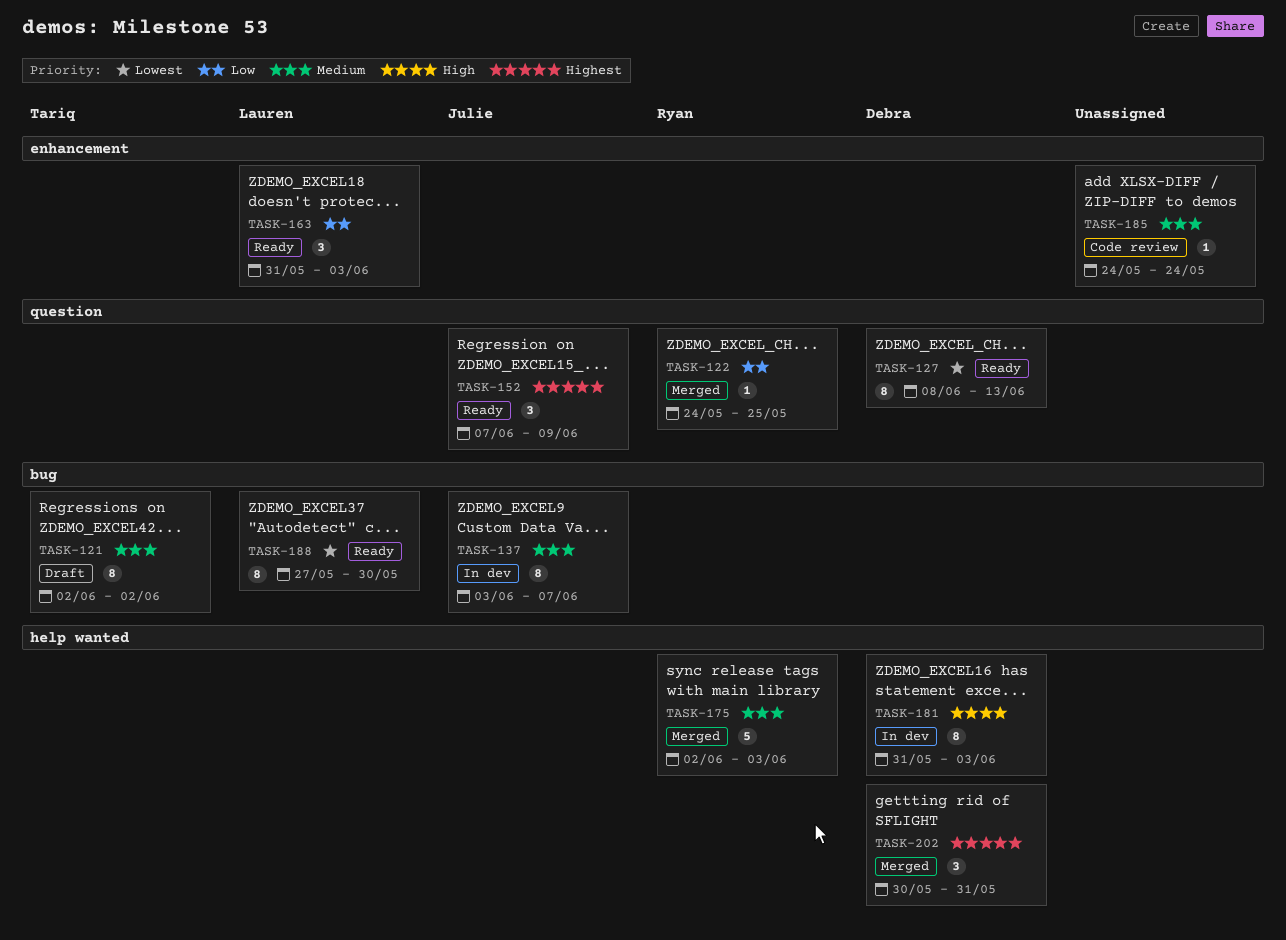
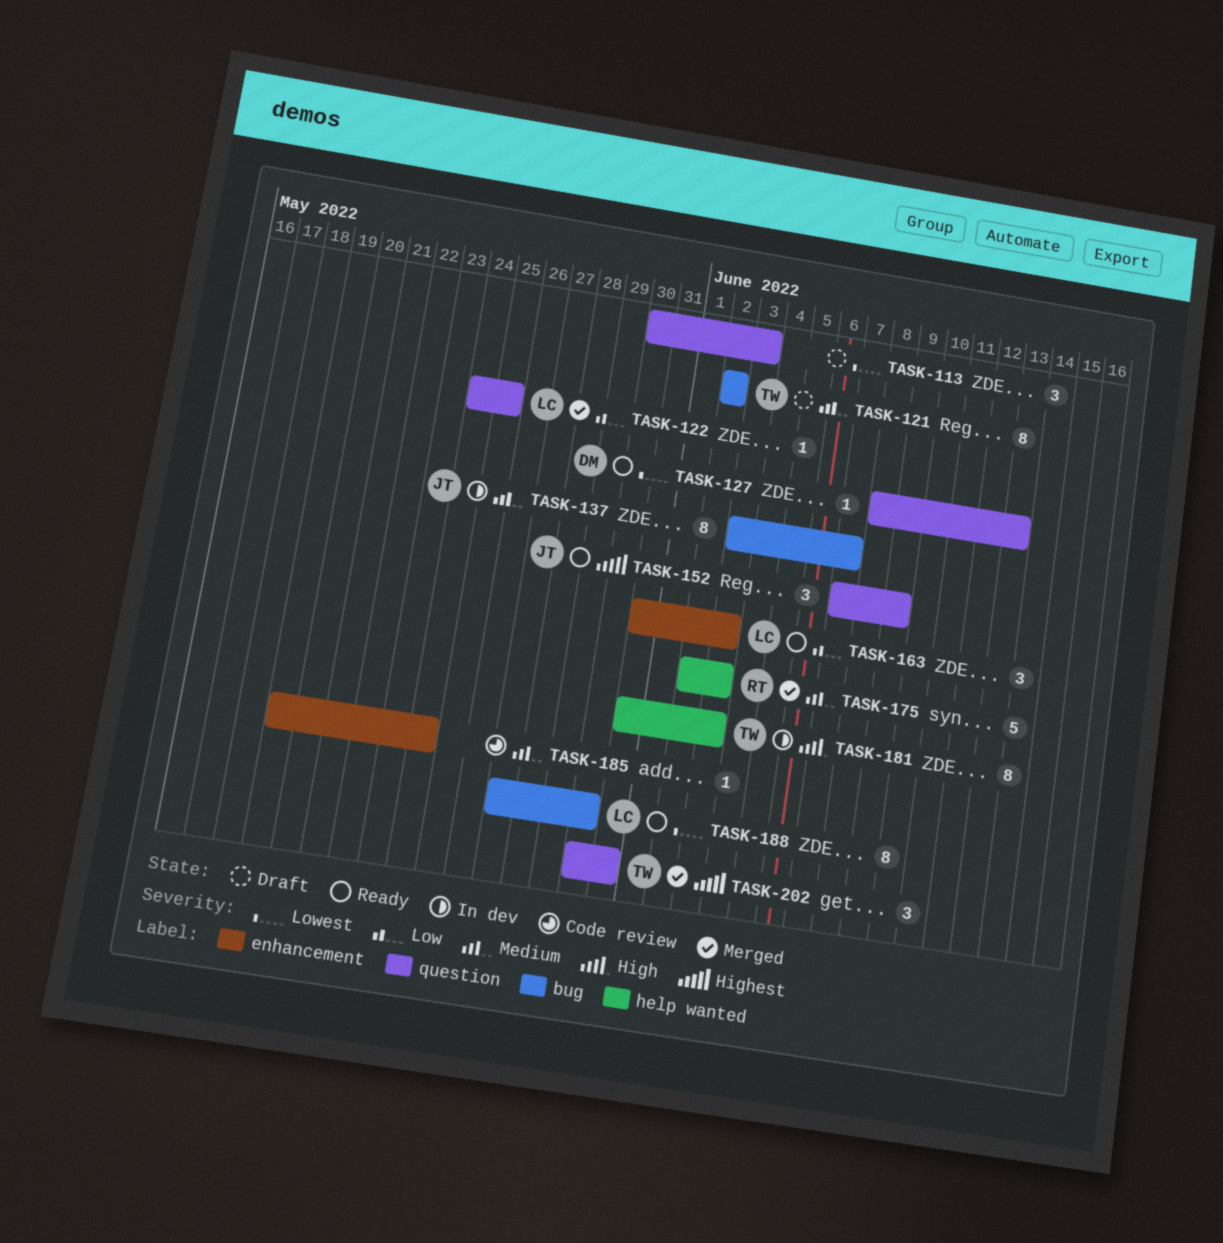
TASK-113: none -> present
TASK-122, owner: Ryan -> Lauren
TASK-127, estimate: 8 -> 1
TASK-181, owner: Debra -> Tariq
TASK-185, start: May 24 -> May 19
TASK-202, owner: Debra -> Tariq
TASK-202, label: help wanted -> question

